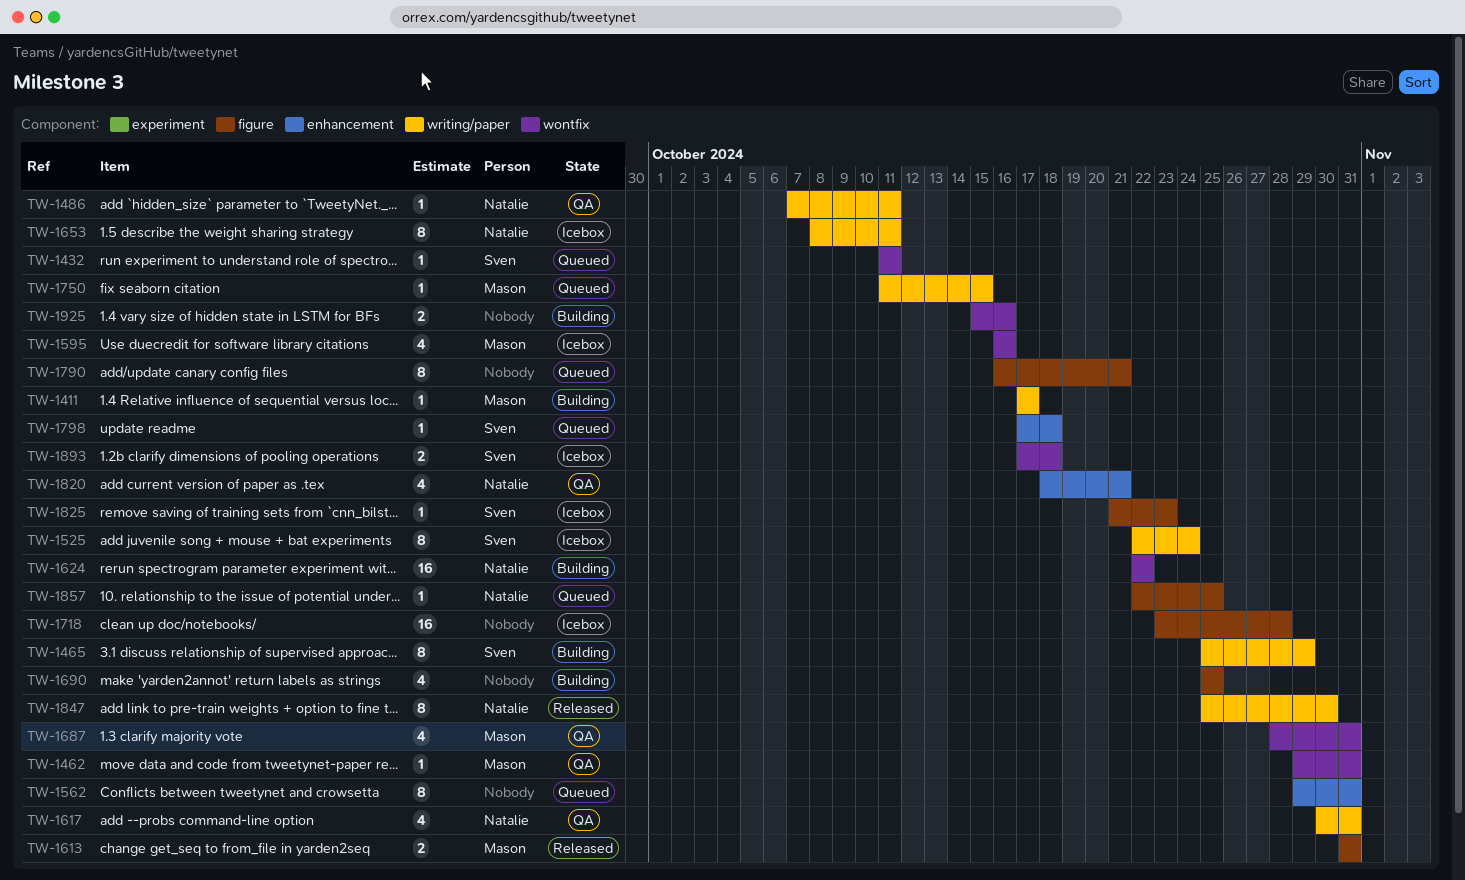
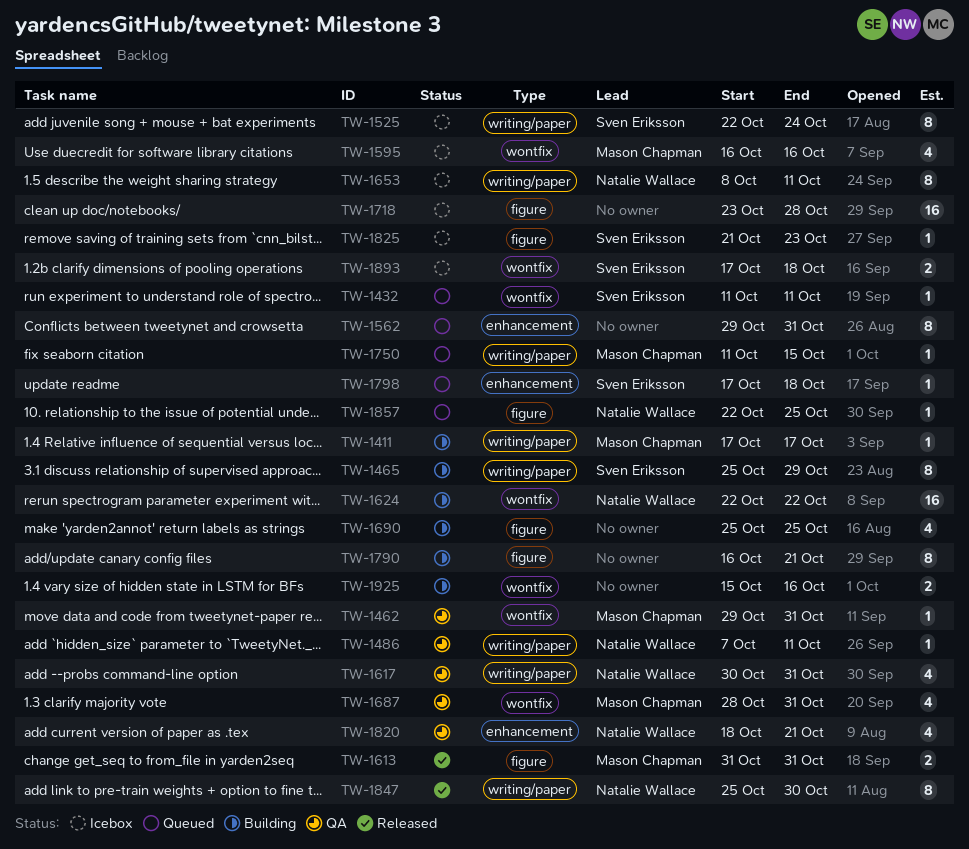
TW-1790, status: Queued -> Building

